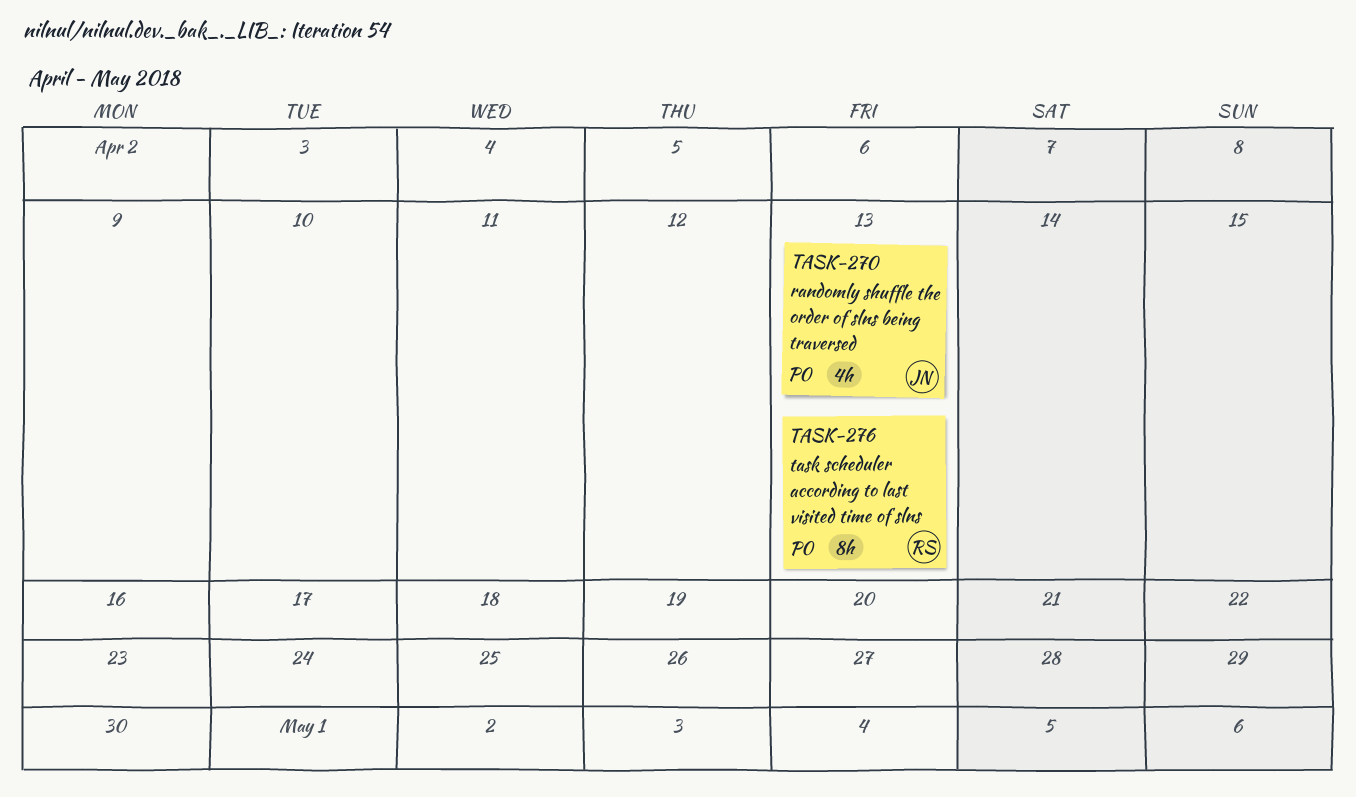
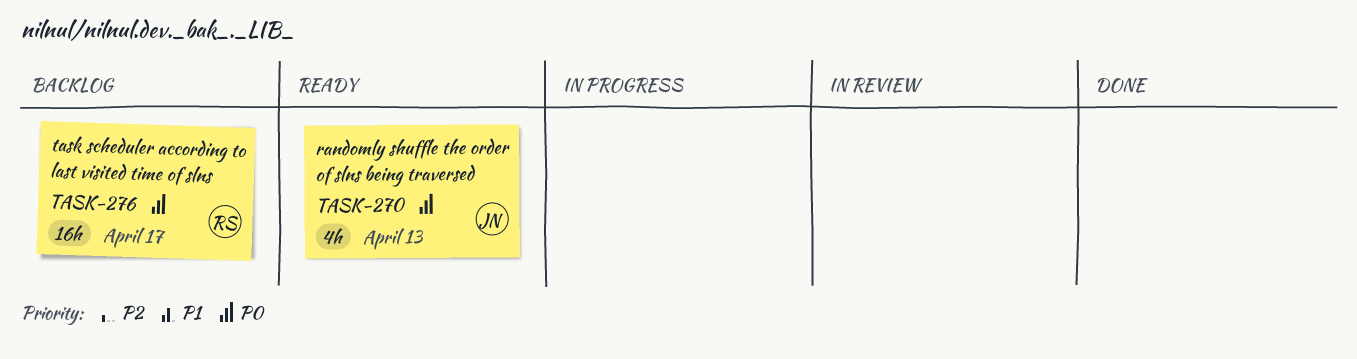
TASK-276, estimate: 8h -> 16h
TASK-276, due: Apr 13 -> Apr 17

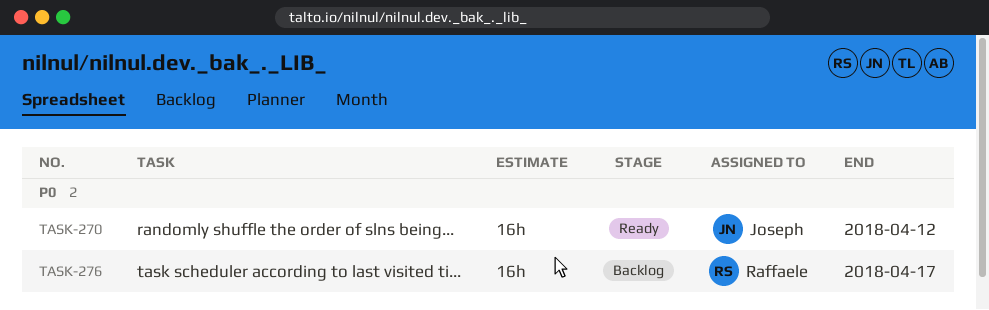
TASK-270, estimate: 4h -> 16h
TASK-270, due: Apr 13 -> Apr 12

